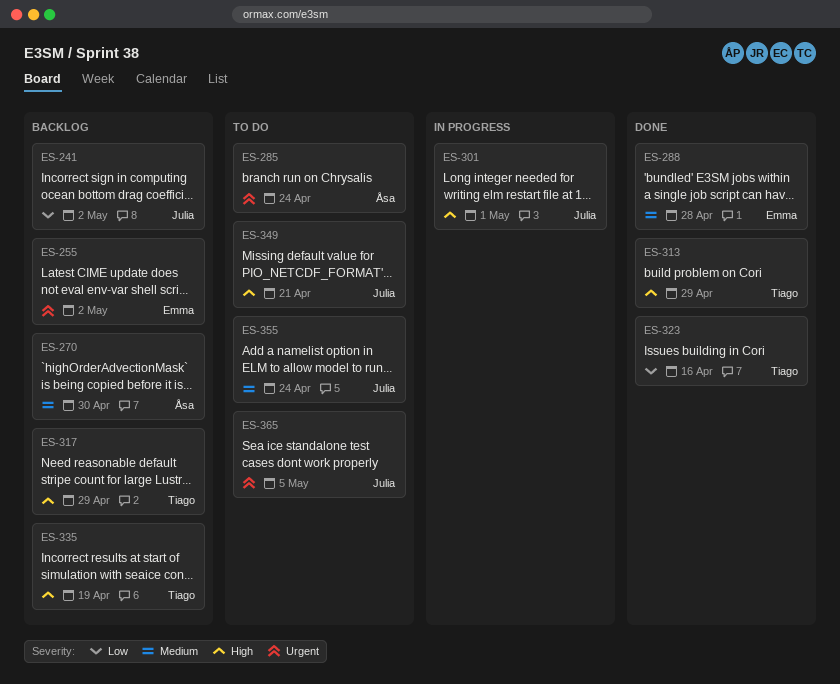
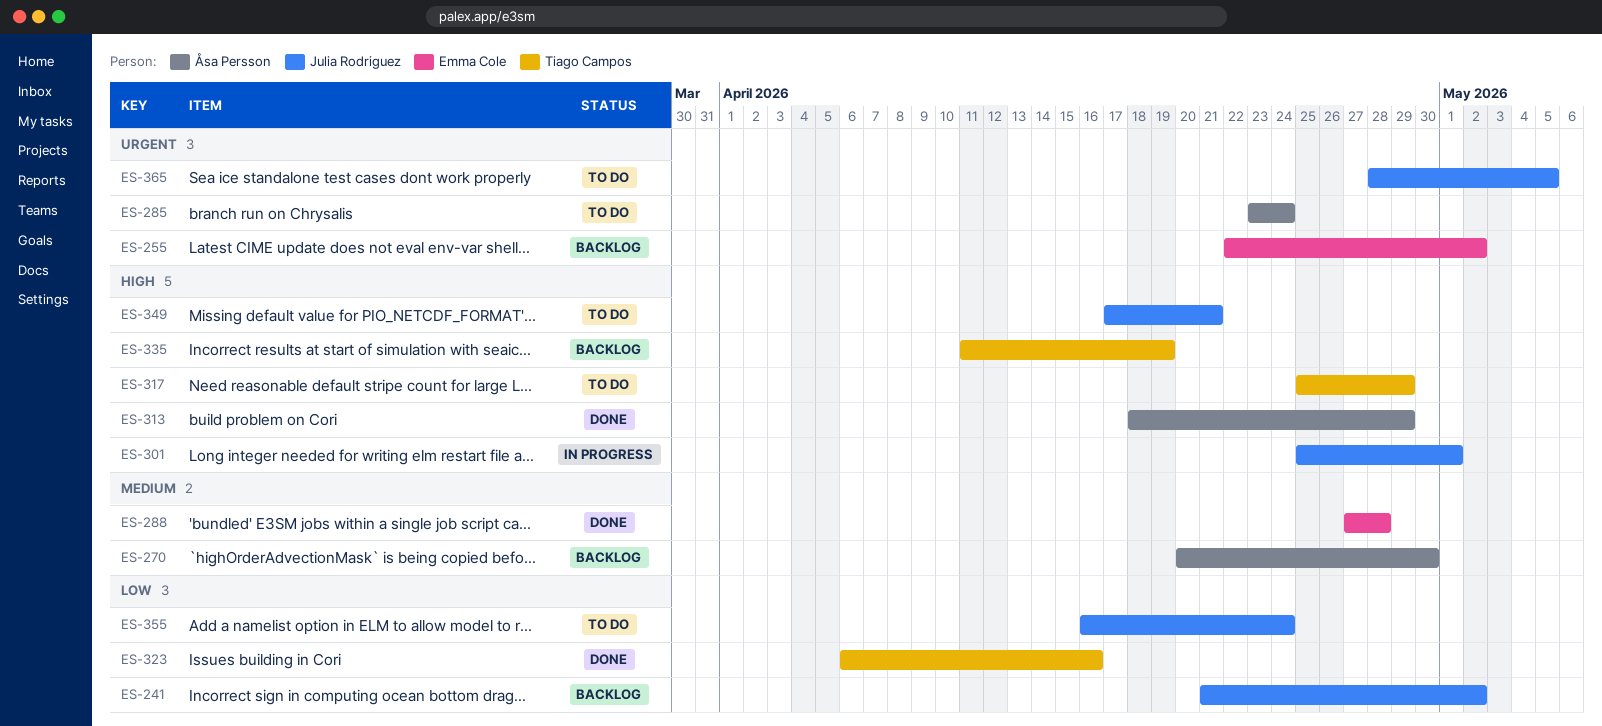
ES-313, owner: Tiago Campos -> Åsa Persson
ES-317, status: Backlog -> To do
ES-355, priority: Medium -> Low

